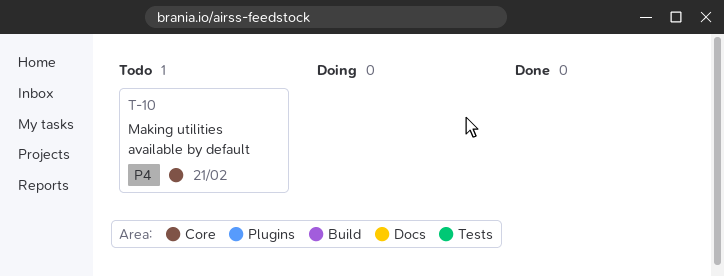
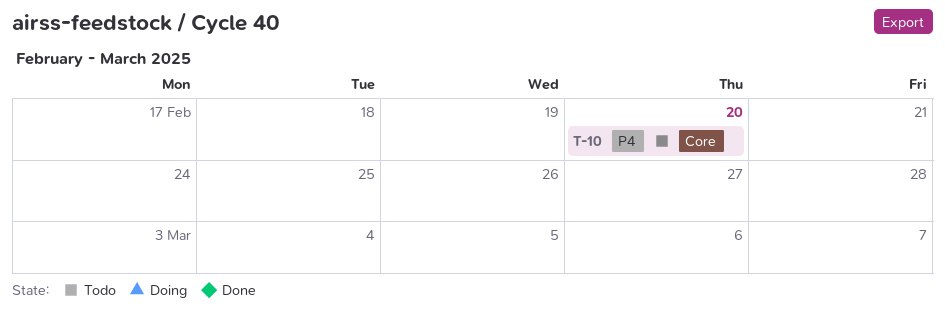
T-10, due: Feb 21 -> Feb 20

